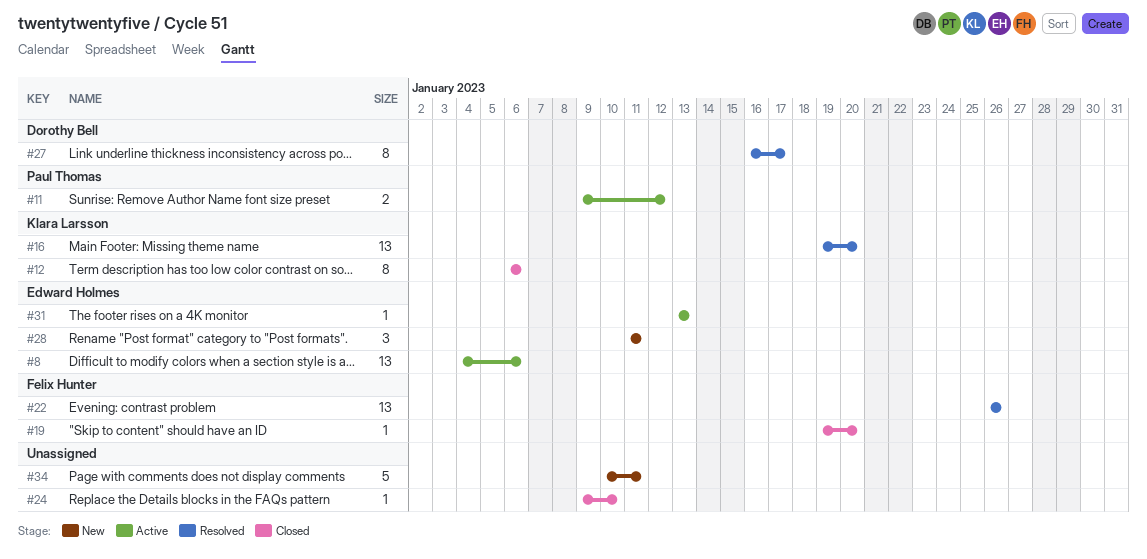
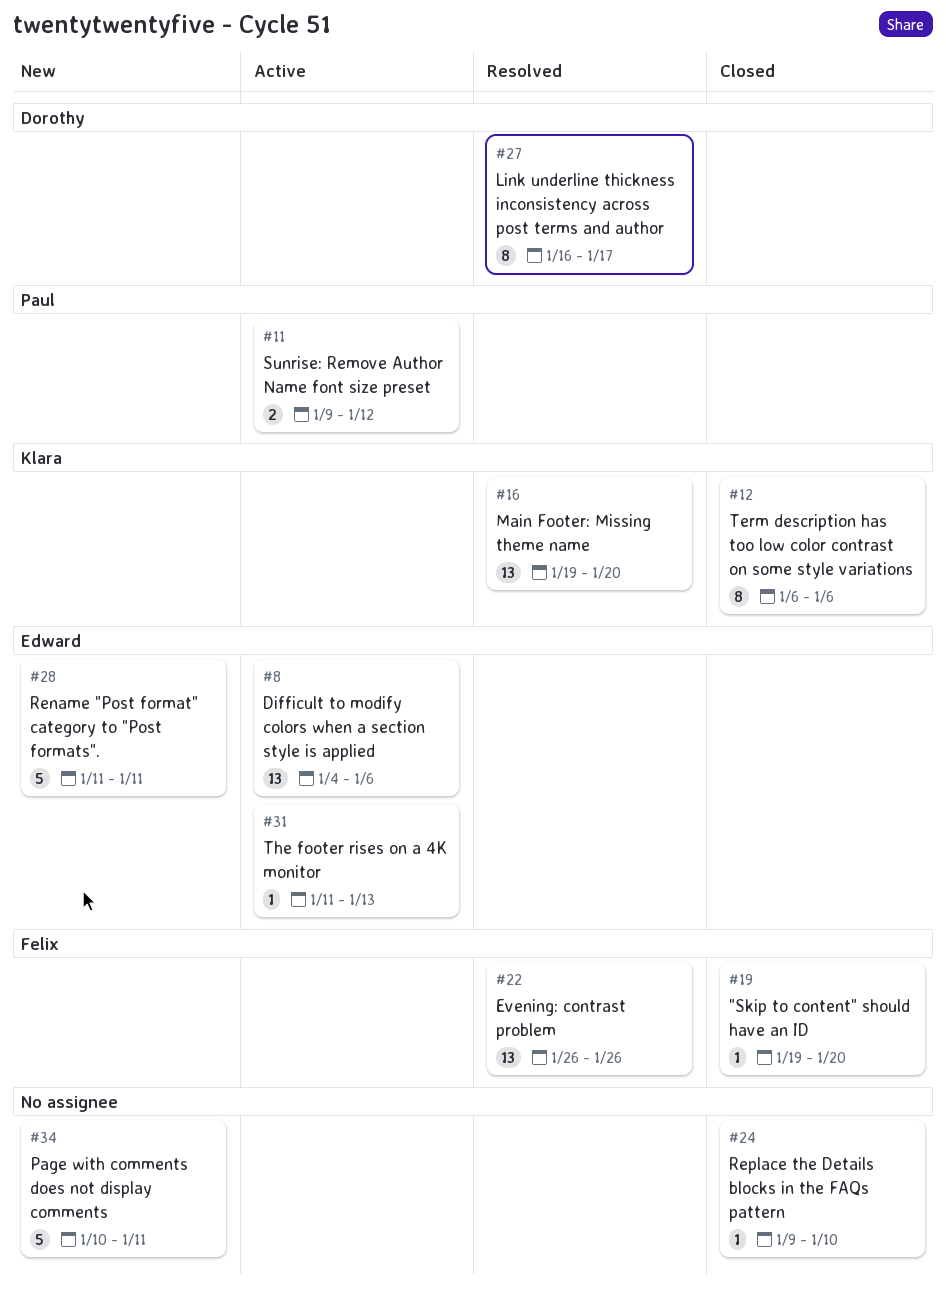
#28, estimate: 3 -> 5
#31, start: Jan 13 -> Jan 11

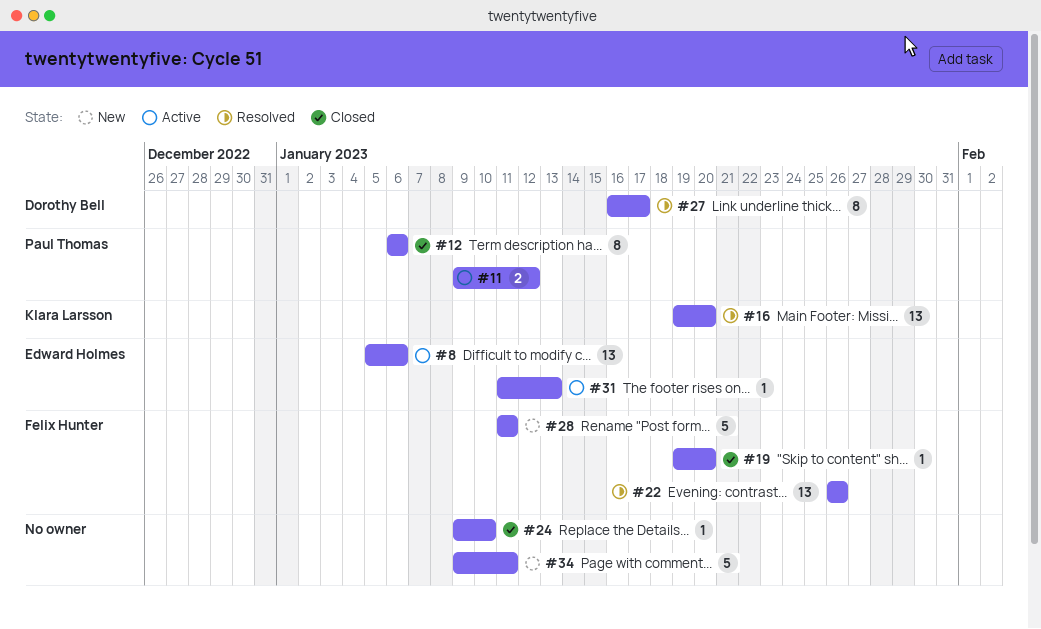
#8, start: Jan 4 -> Jan 5
#12, owner: Klara Larsson -> Paul Thomas
#28, owner: Edward Holmes -> Felix Hunter
#34, start: Jan 10 -> Jan 9

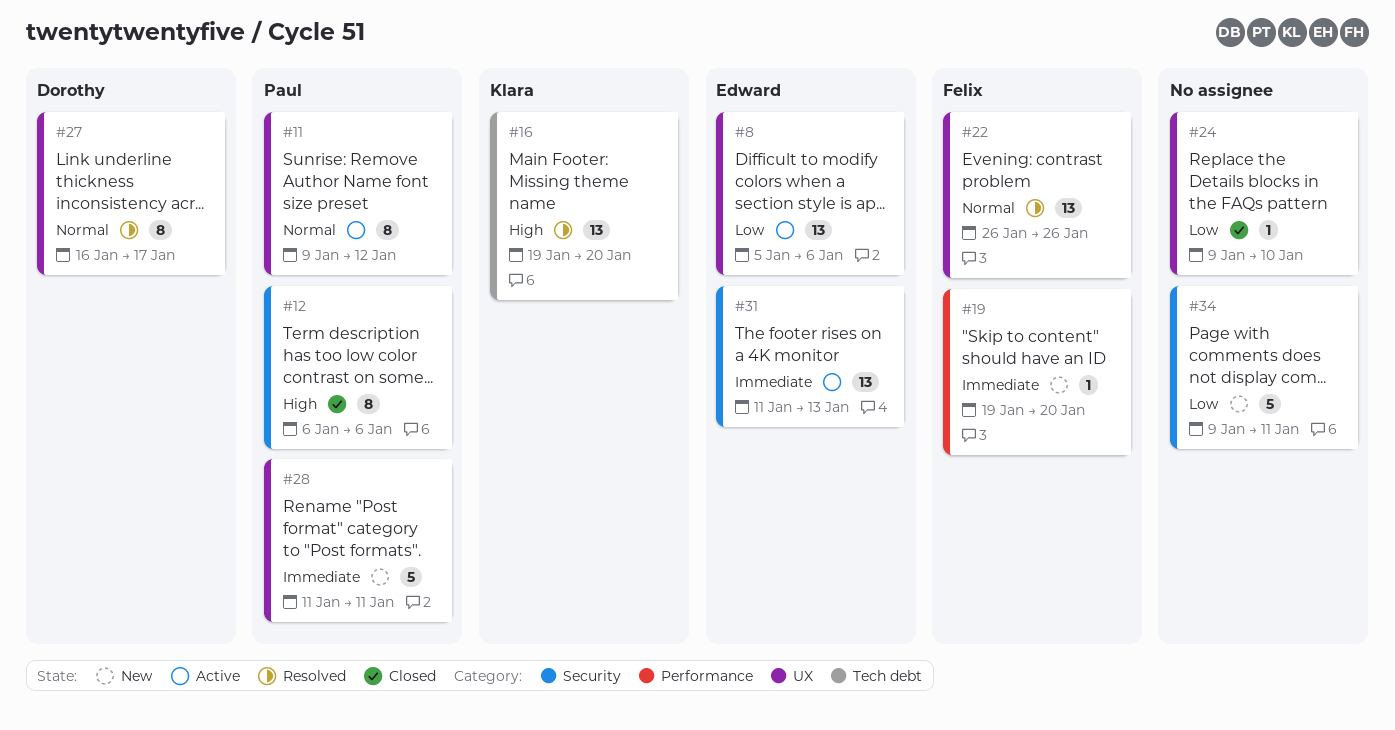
#11, estimate: 2 -> 8
#19, status: Closed -> New
#28, owner: Felix Hunter -> Paul Thomas
#31, estimate: 1 -> 13

